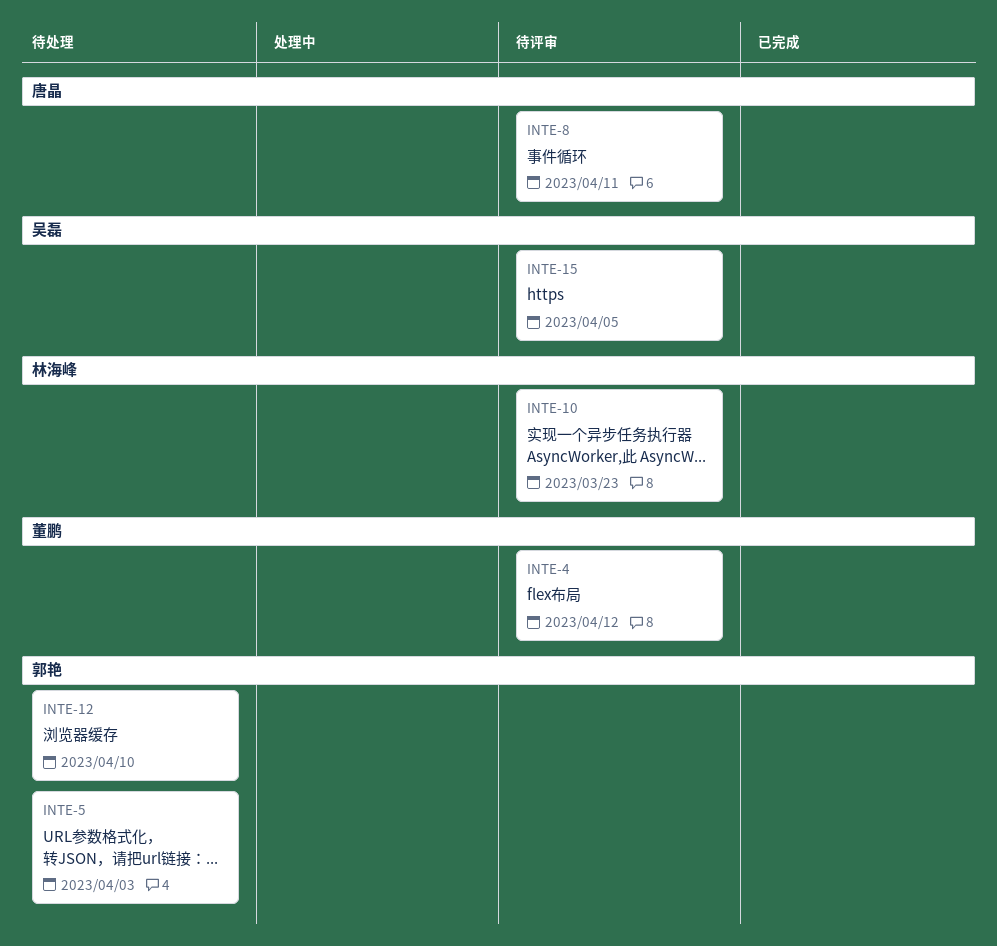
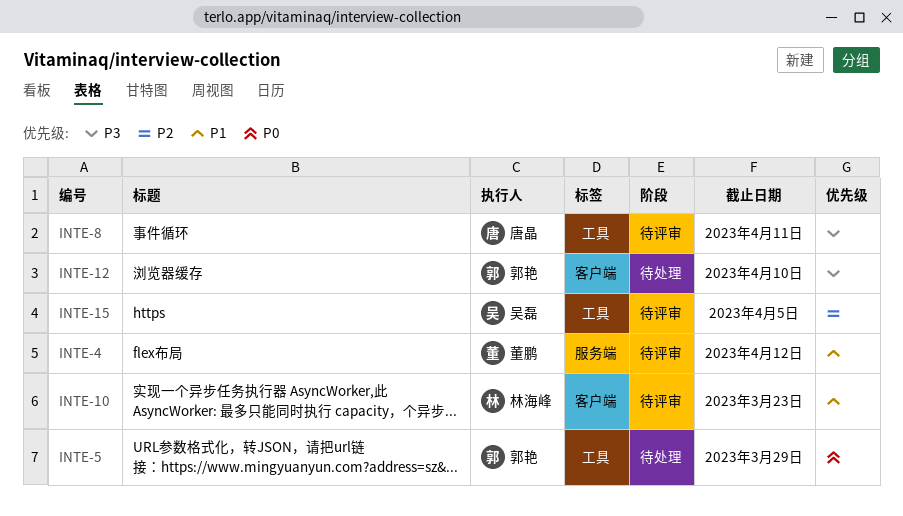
INTE-5, due: Apr 3 -> Mar 29

